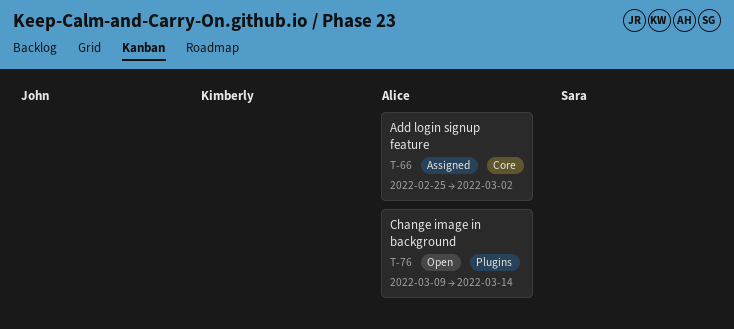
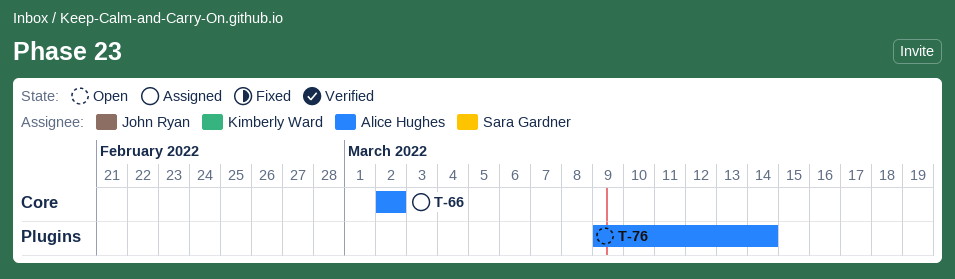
T-66, start: Feb 25 -> Mar 2

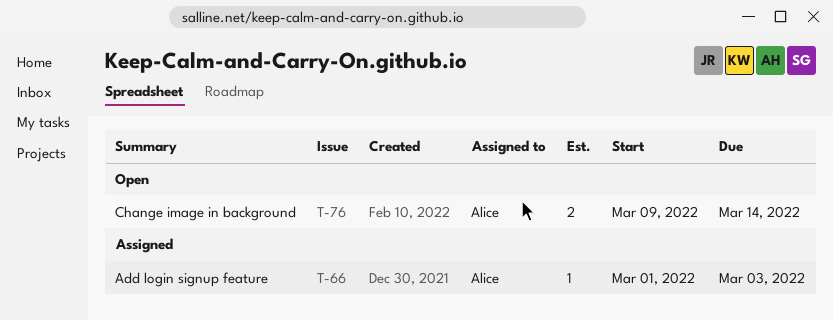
T-66, start: Mar 2 -> Mar 1
T-66, due: Mar 2 -> Mar 3

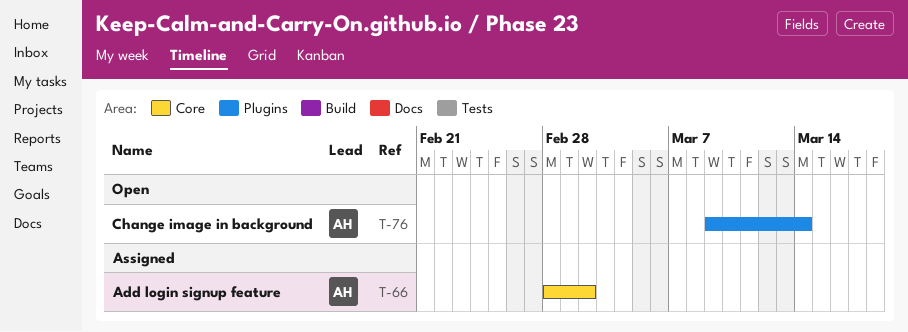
T-66, start: Mar 1 -> Feb 28
T-66, due: Mar 3 -> Mar 2

